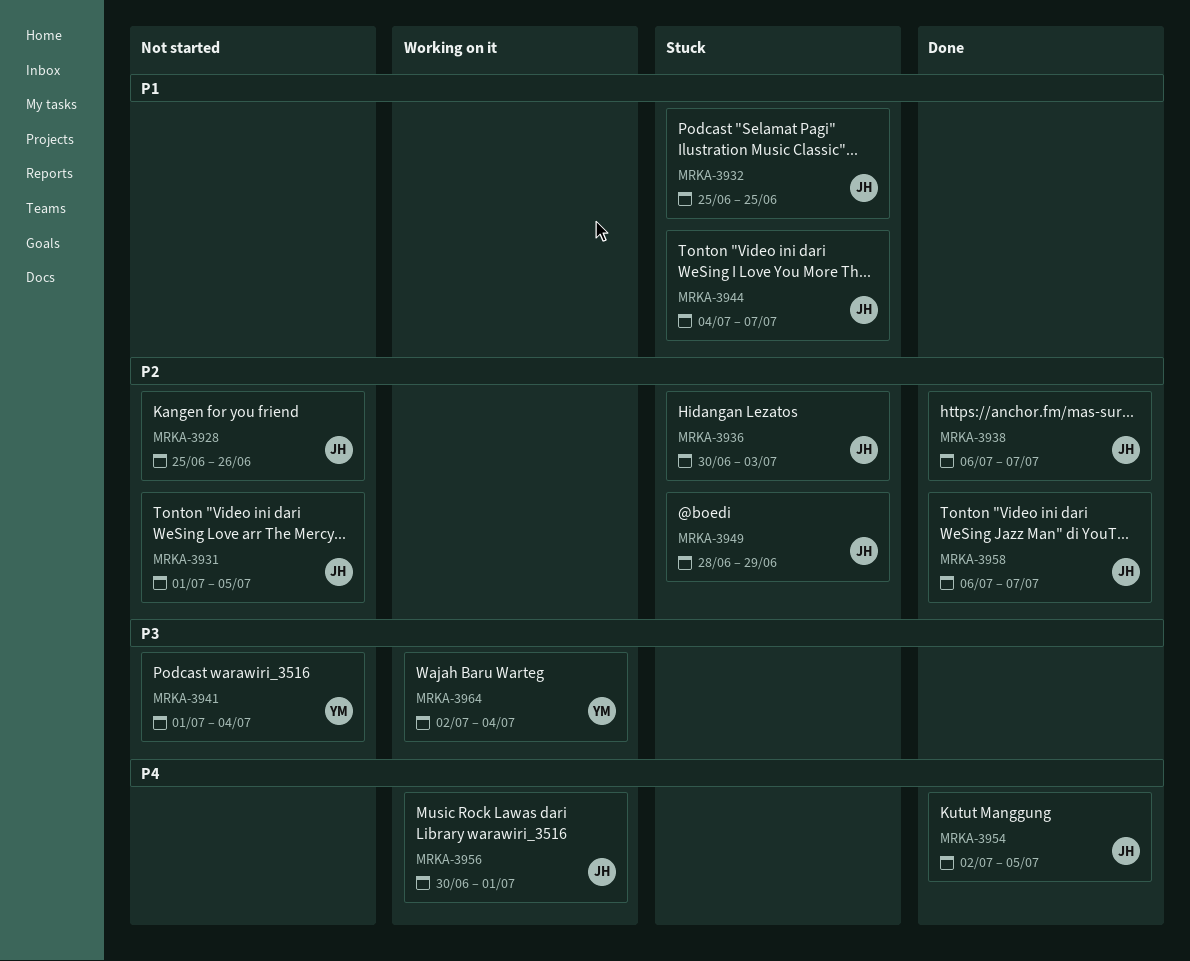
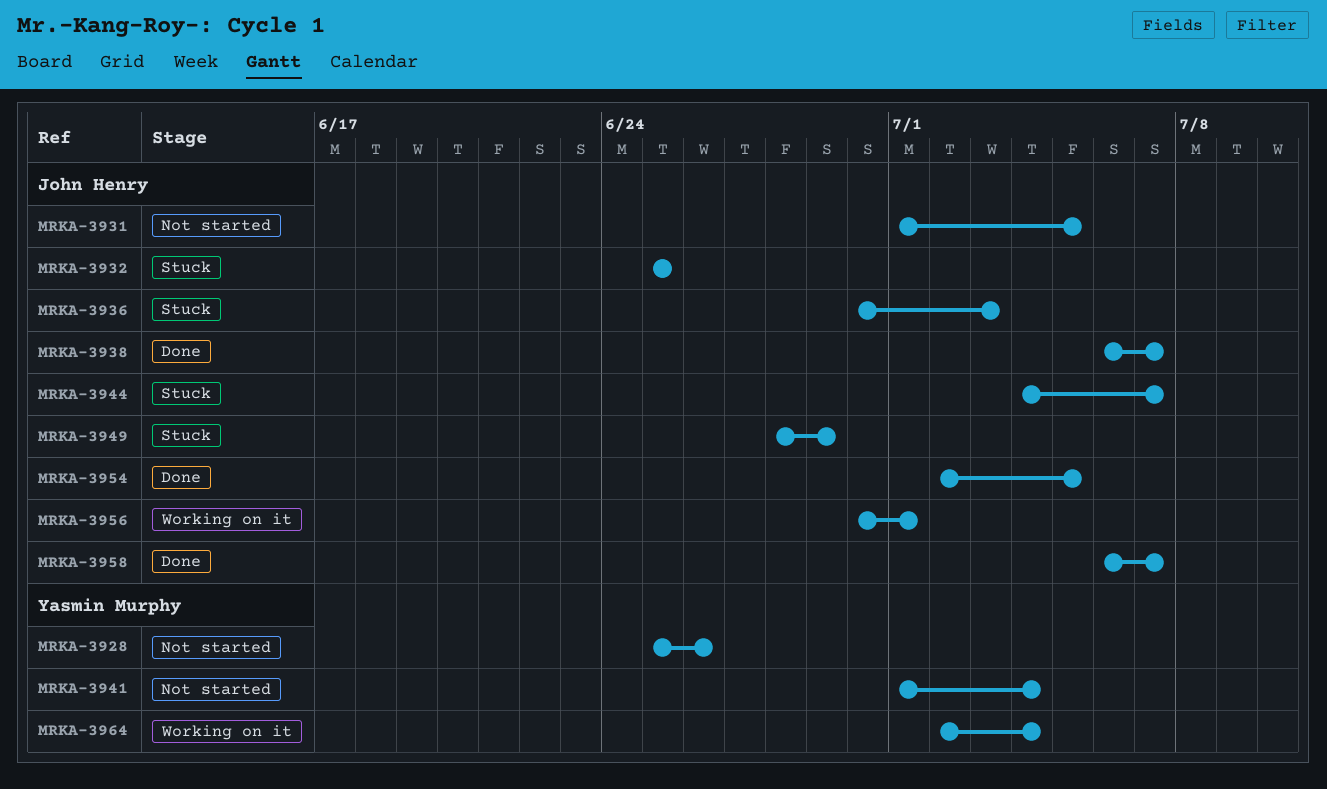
MRKA-3928, owner: John Henry -> Yasmin Murphy

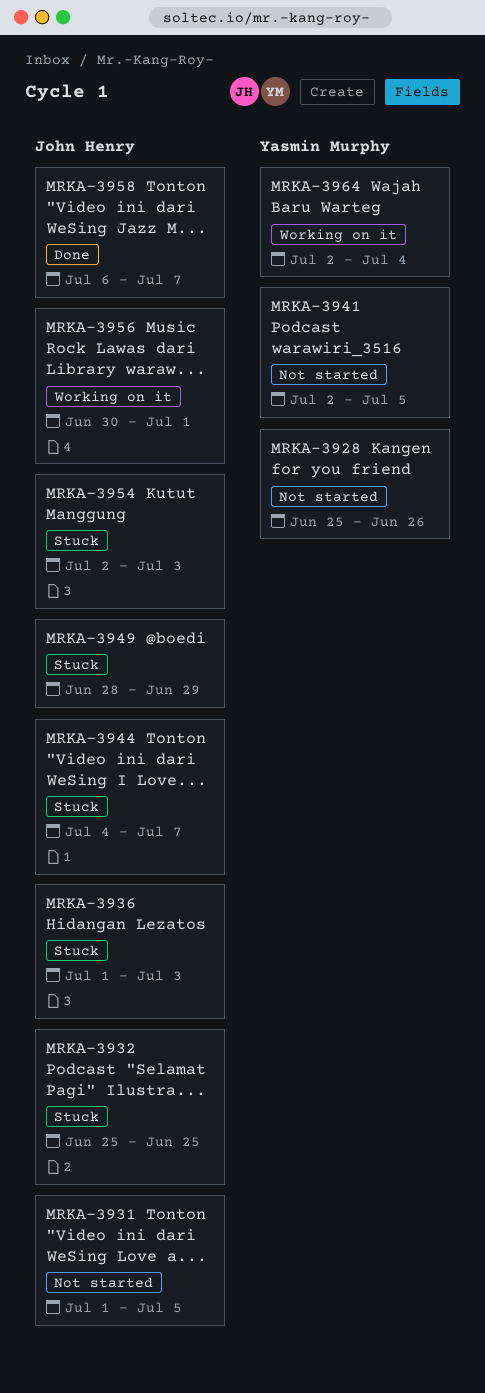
MRKA-3936, start: Jun 30 -> Jul 1
MRKA-3938: present -> none
MRKA-3941, start: Jul 1 -> Jul 2
MRKA-3941, due: Jul 4 -> Jul 5
MRKA-3954, status: Done -> Stuck
MRKA-3954, due: Jul 5 -> Jul 3

